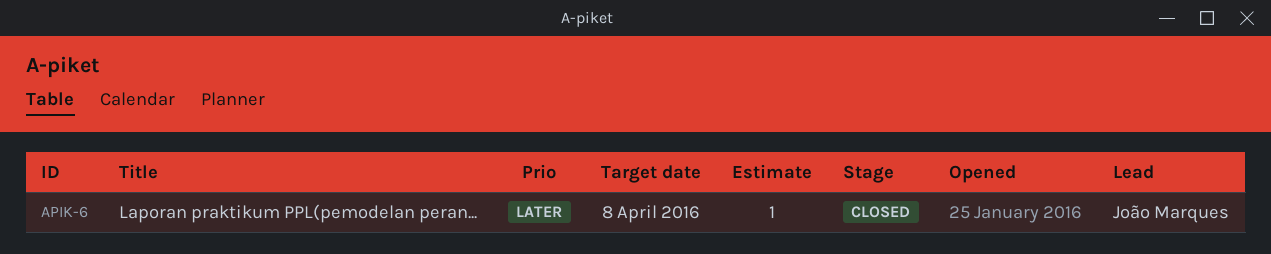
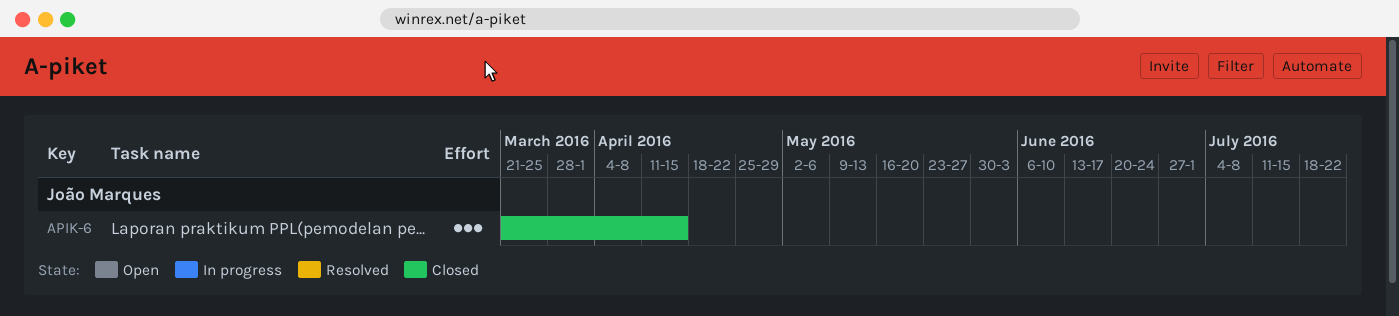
APIK-6, estimate: 1 -> 3
APIK-6, due: Apr 8 -> Apr 15

